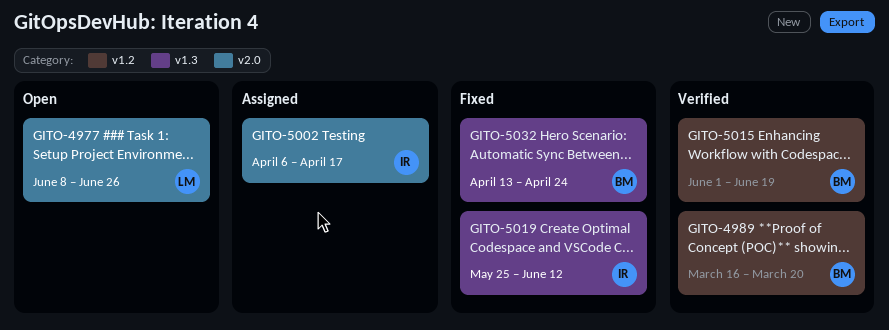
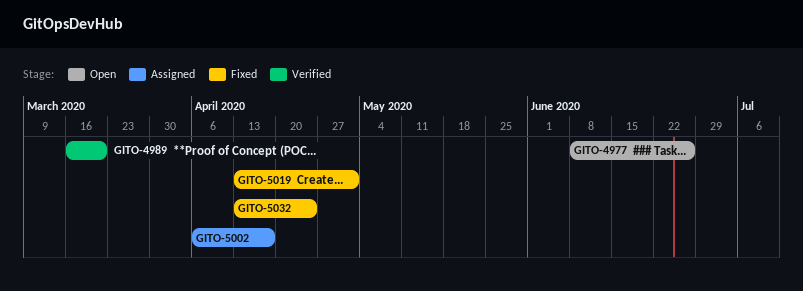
GITO-5015: present -> none
GITO-5019, start: May 25 -> Apr 13
GITO-5019, due: Jun 12 -> May 1

